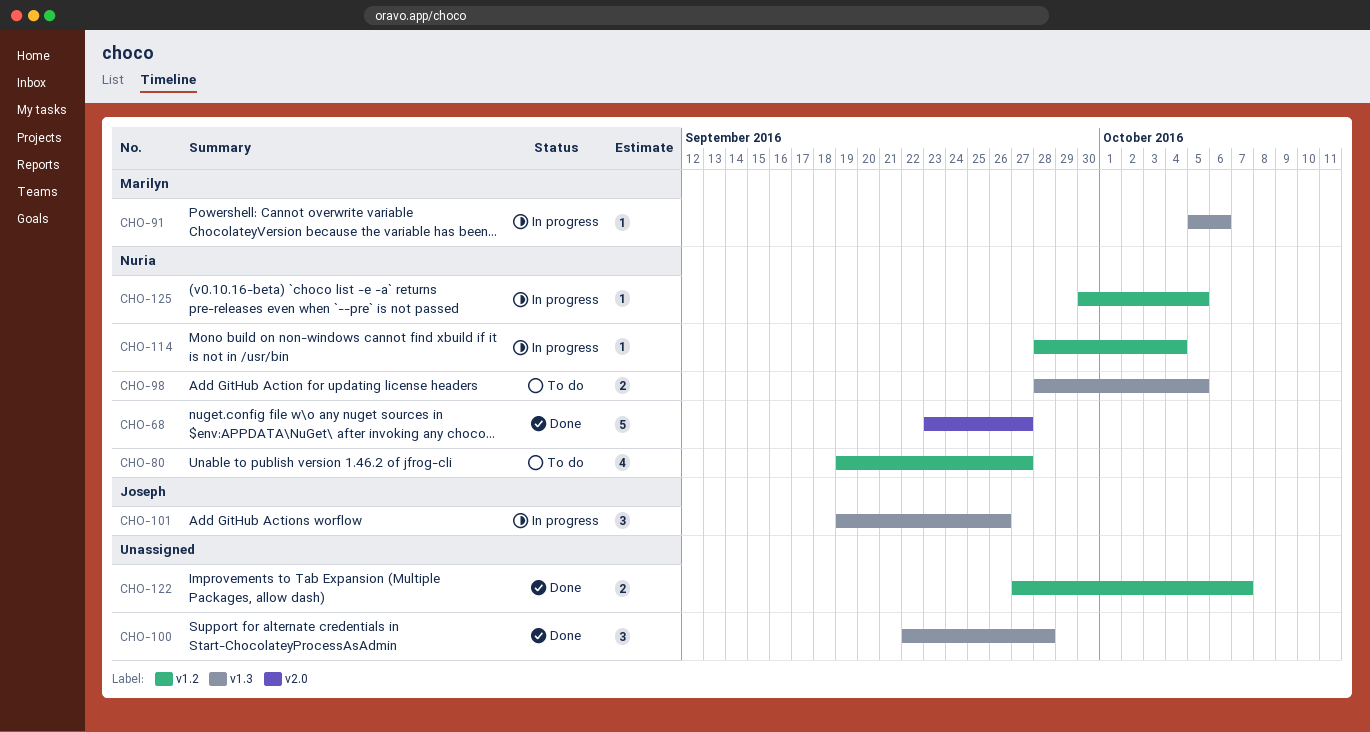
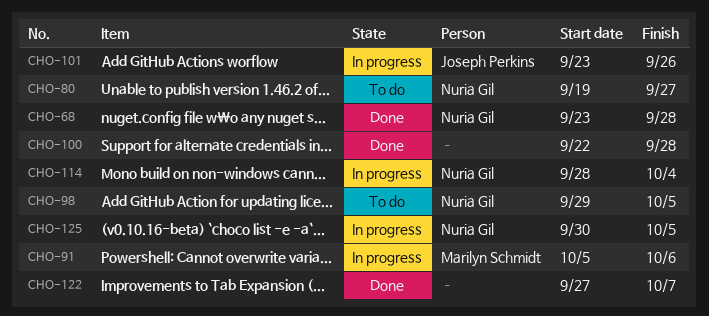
CHO-68, due: Sep 27 -> Sep 28
CHO-98, start: Sep 28 -> Sep 29
CHO-101, start: Sep 19 -> Sep 23

